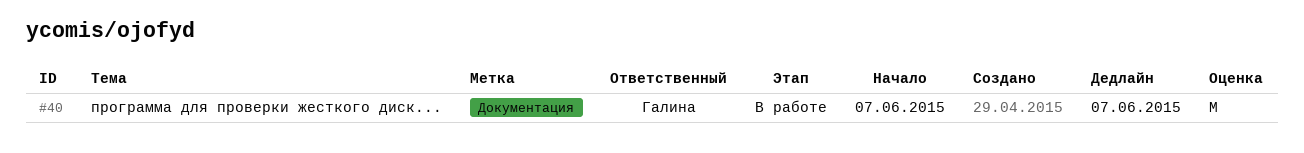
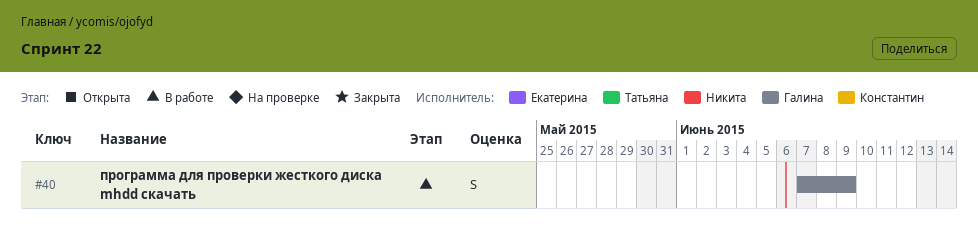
#40, estimate: M -> S
#40, due: Jun 7 -> Jun 9

